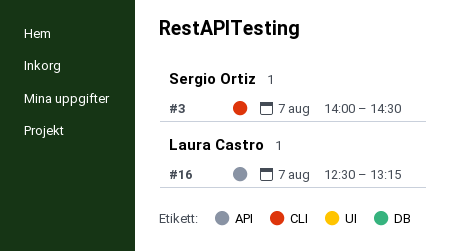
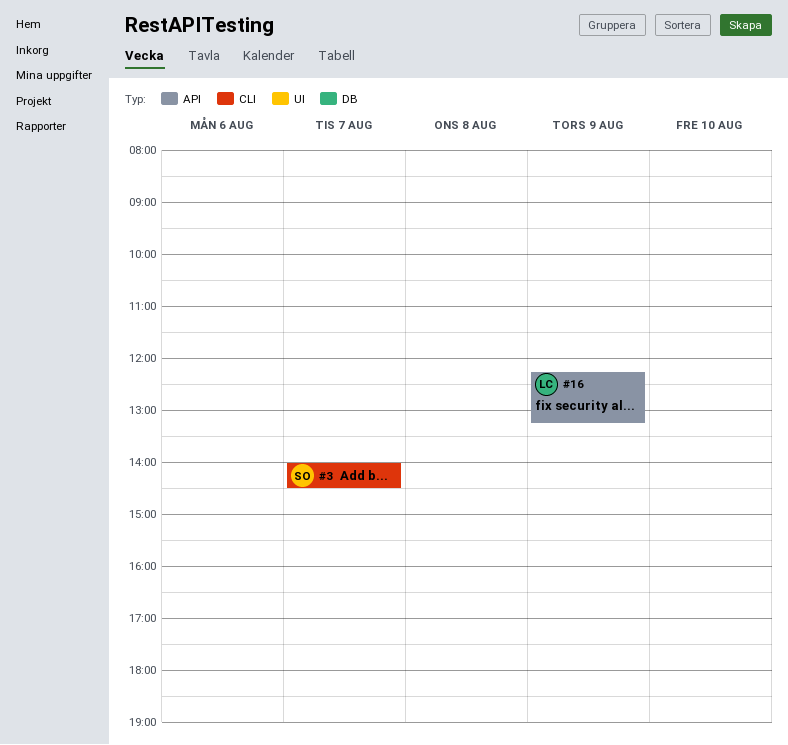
#16, day: Aug 7 -> Aug 9
#16, begins: 12:30 -> 12:15

